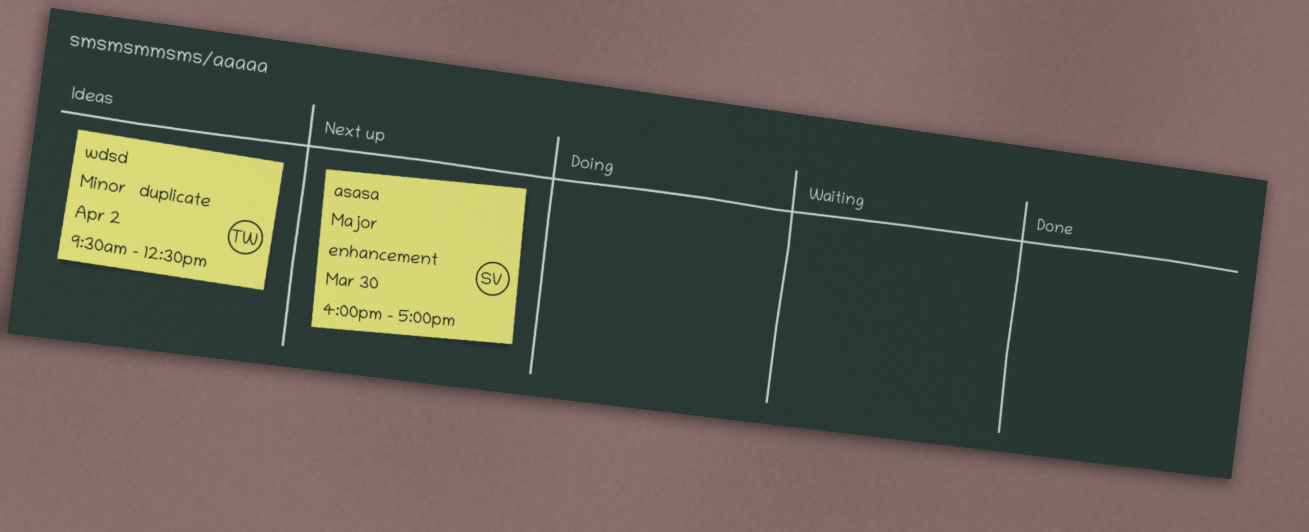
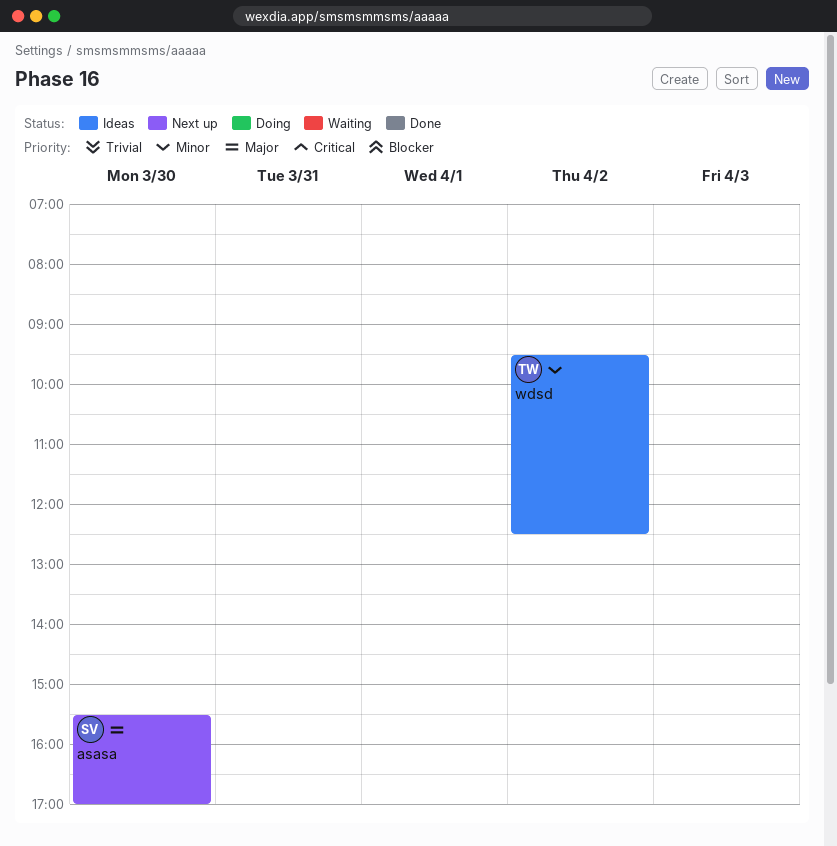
asasa, begins: 16:00 -> 15:30

